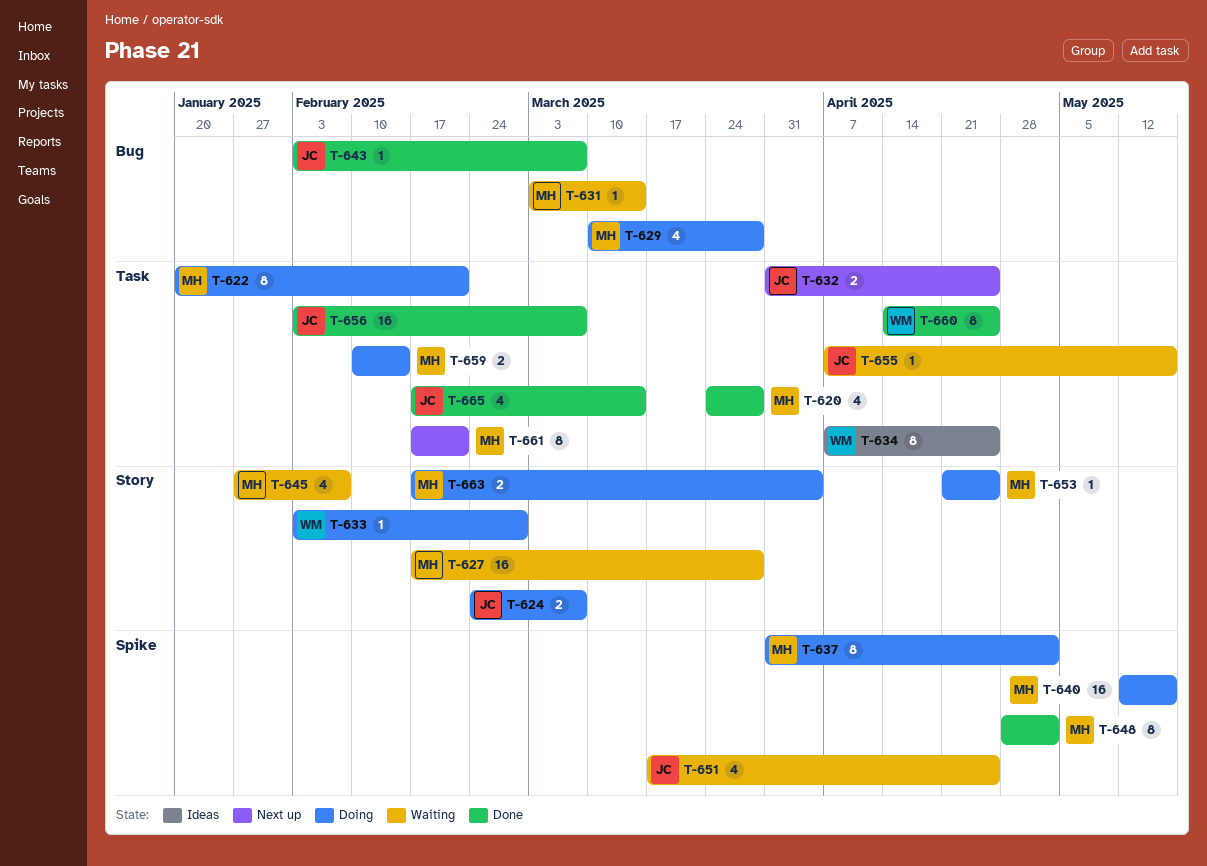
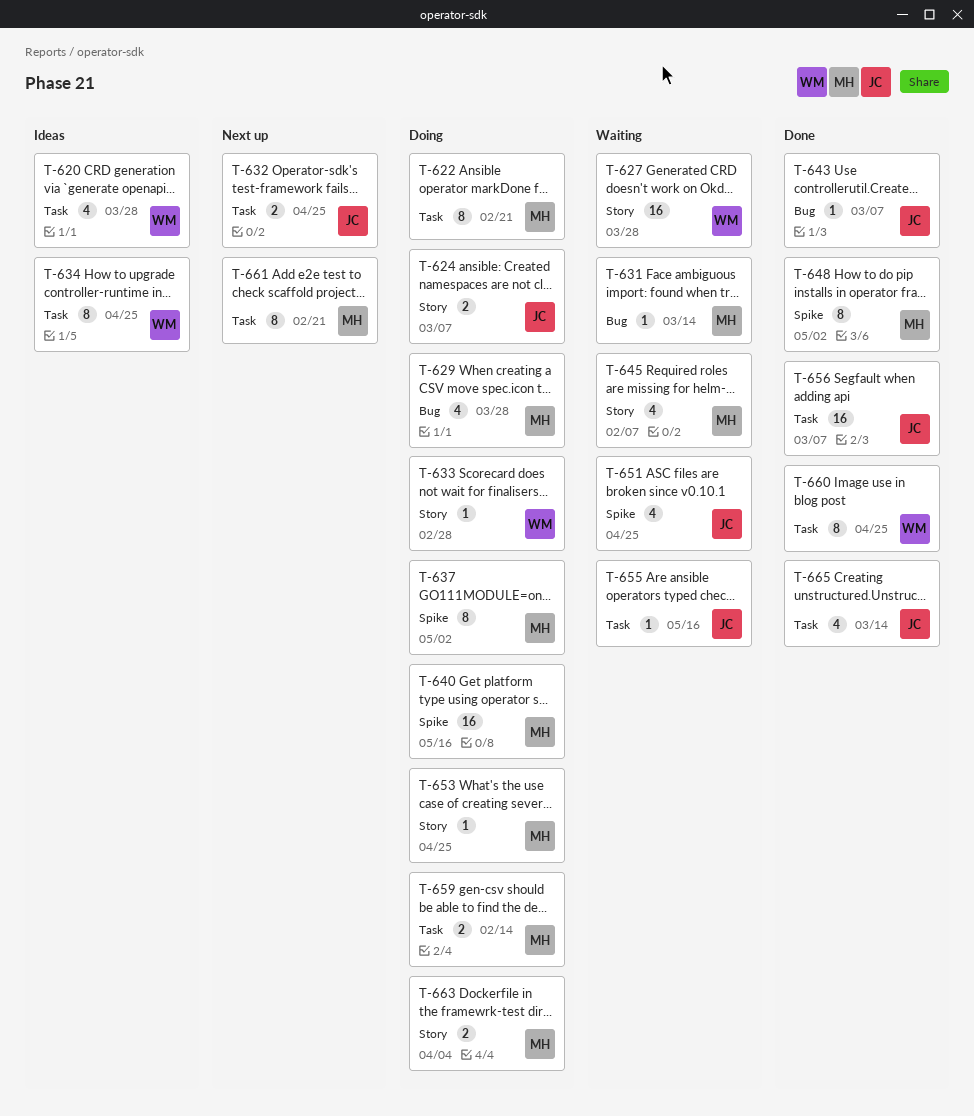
T-620, status: Done -> Ideas
T-620, owner: MH -> WM
T-627, owner: MH -> WM

